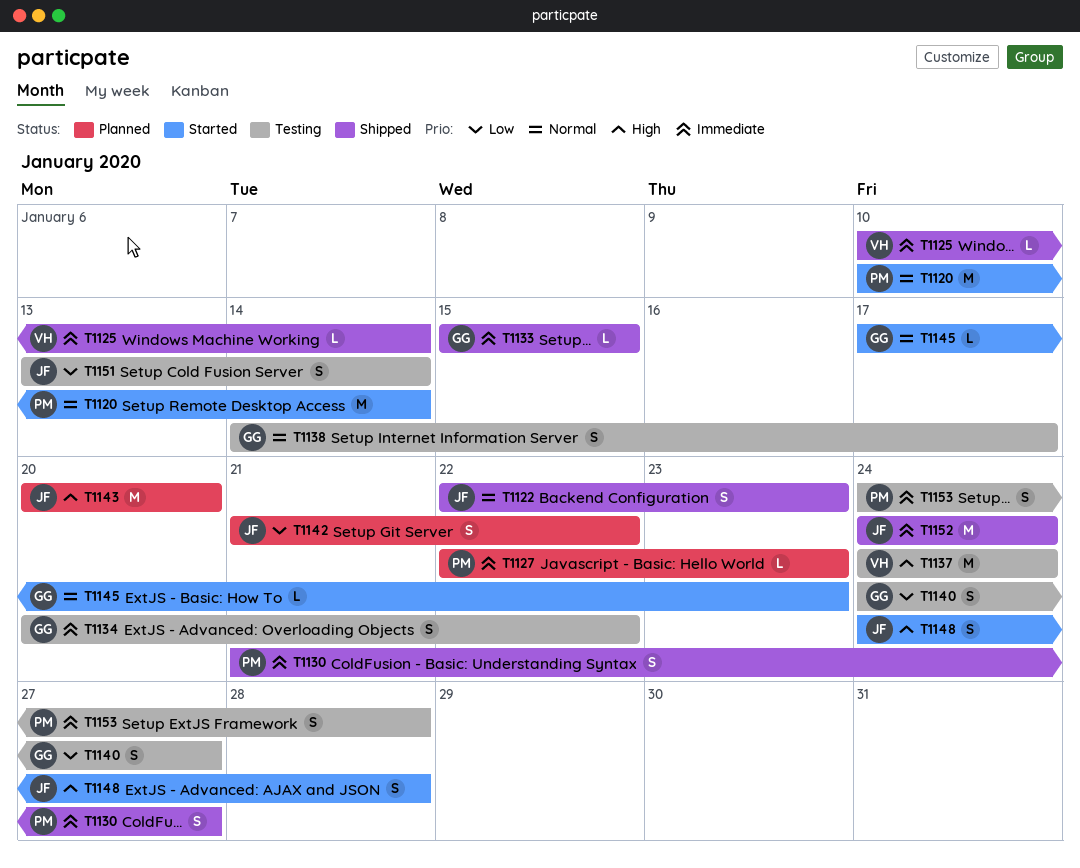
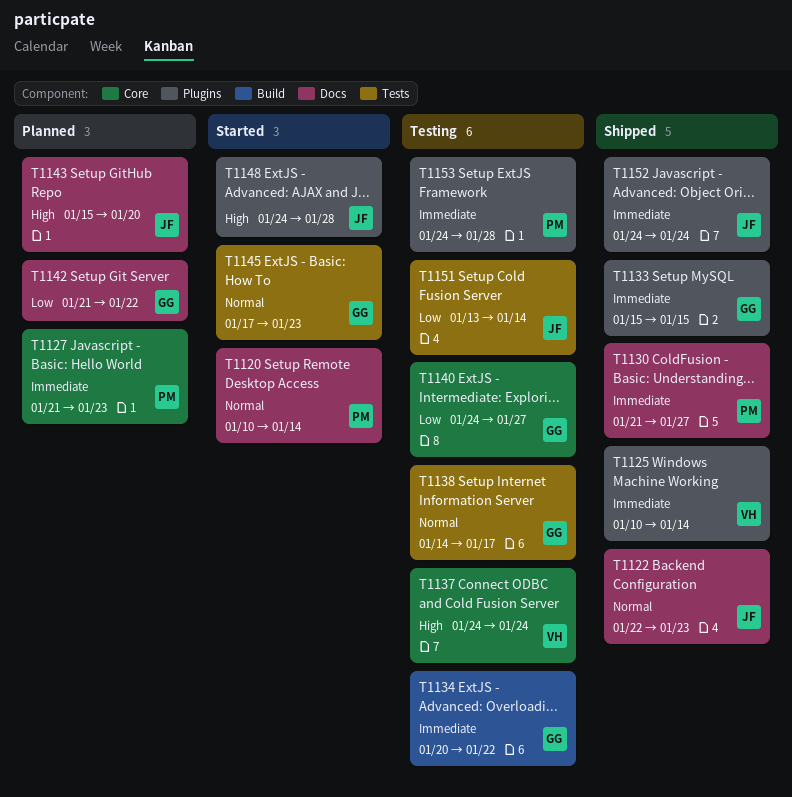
T1127, start: Jan 22 -> Jan 21
T1142, owner: JF -> GG
T1143, start: Jan 20 -> Jan 15

